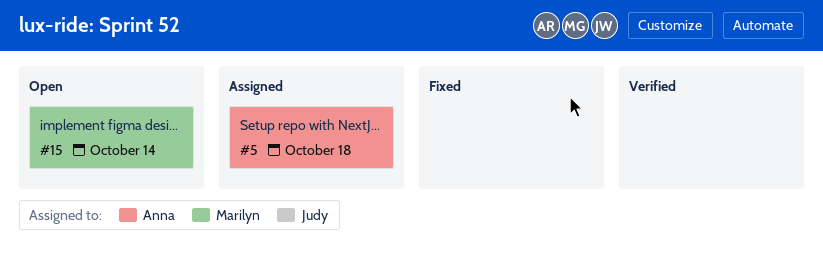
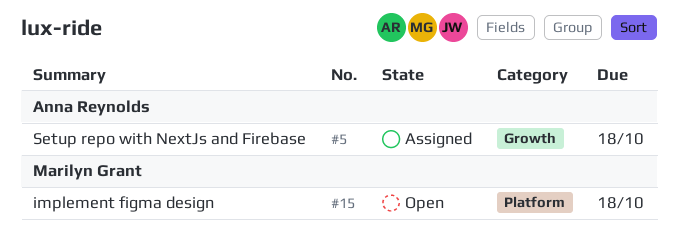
#15, due: Oct 14 -> Oct 18

